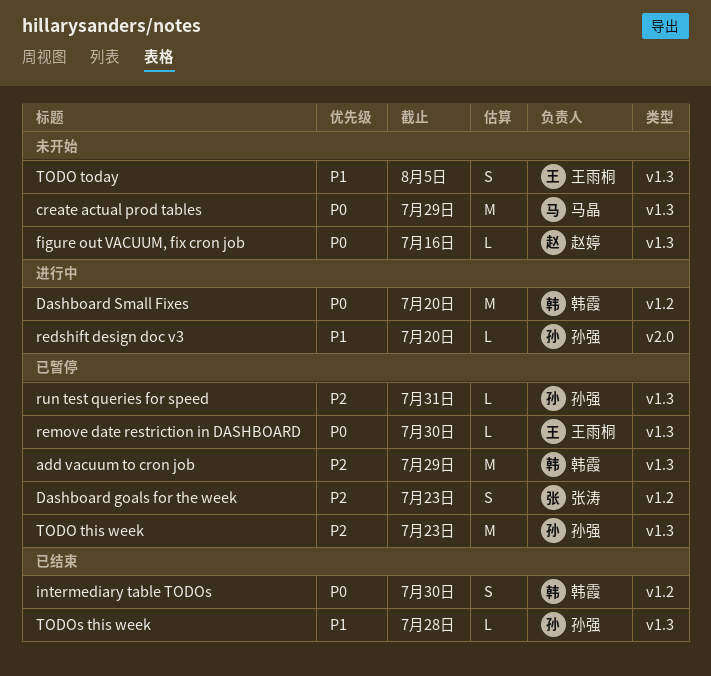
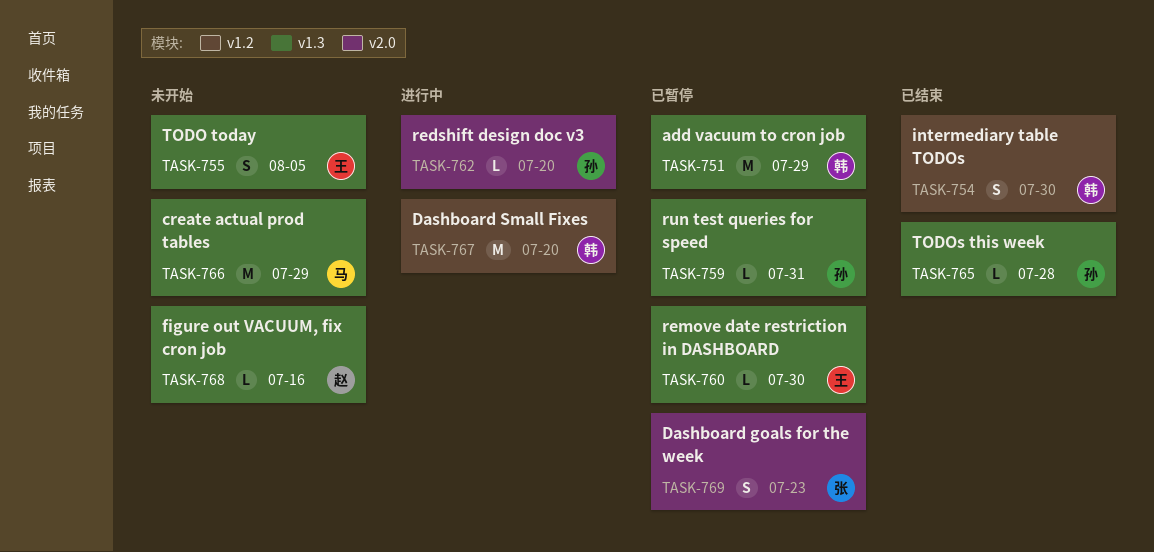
Dashboard goals for the week, label: v1.2 -> v2.0
TODO this week: present -> none

